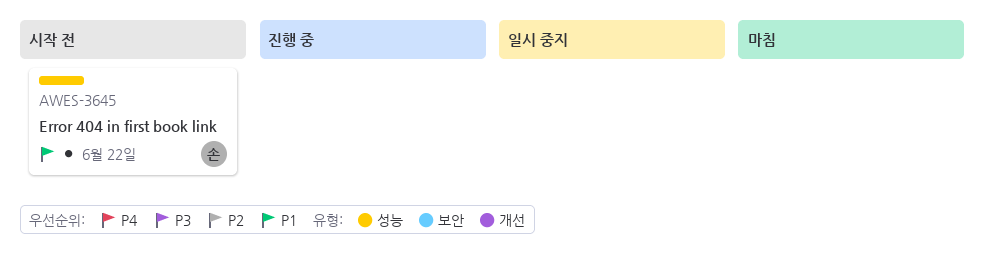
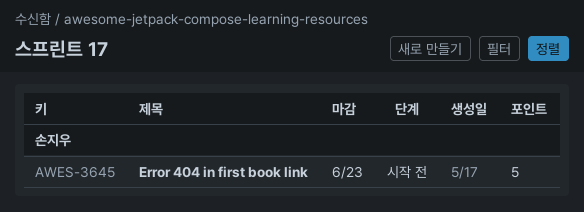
AWES-3645, estimate: 1 -> 5
AWES-3645, due: Jun 22 -> Jun 23

